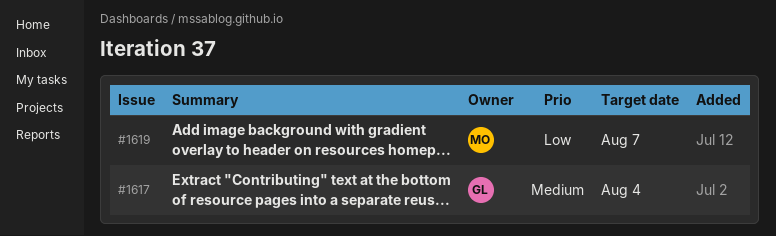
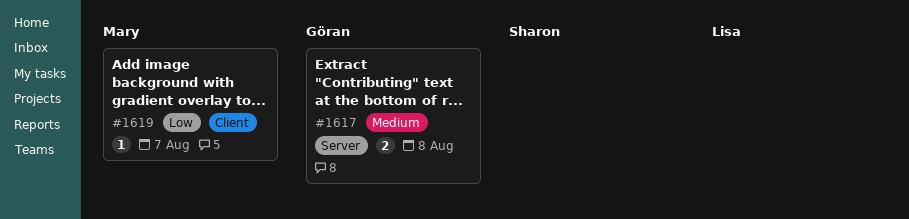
#1617, due: Aug 4 -> Aug 8

